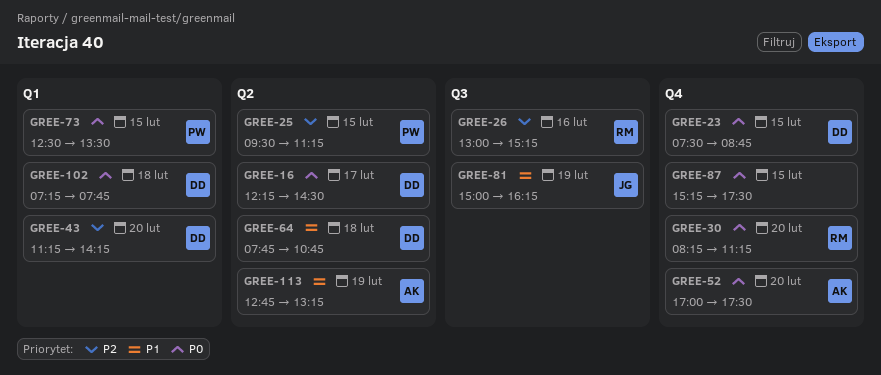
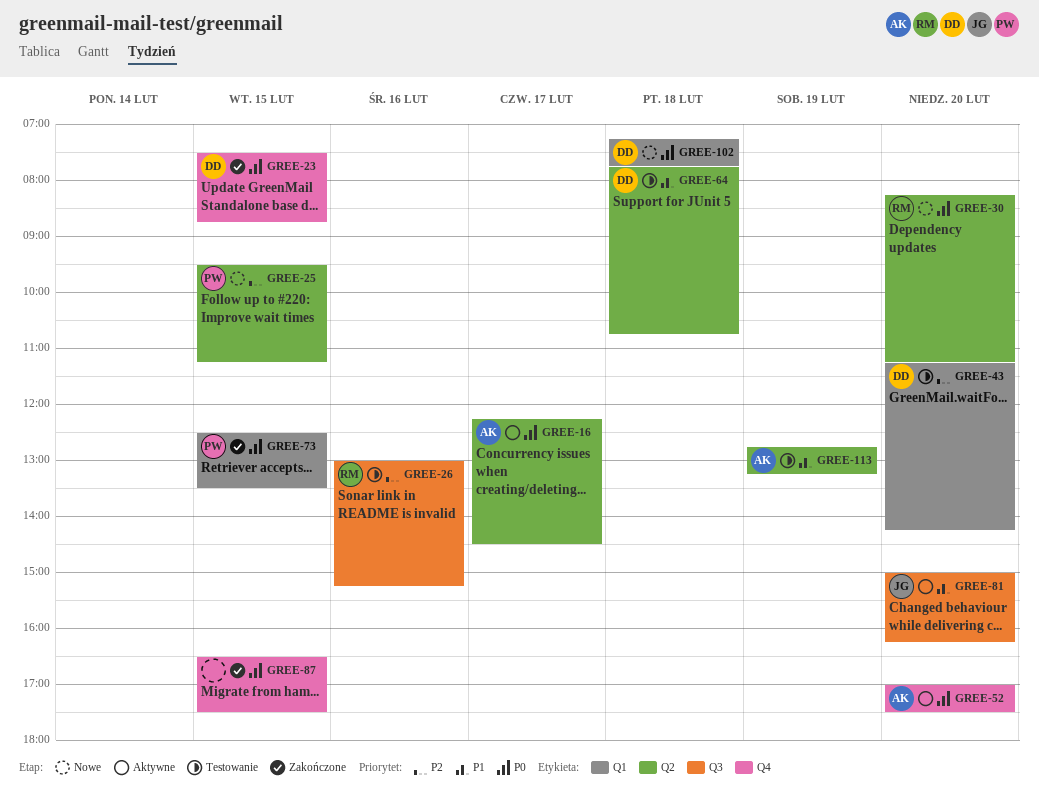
GREE-16, owner: DD -> AK
GREE-30, label: Q4 -> Q2
GREE-81, day: Feb 19 -> Feb 20
GREE-87, begins: 15:15 -> 16:30

